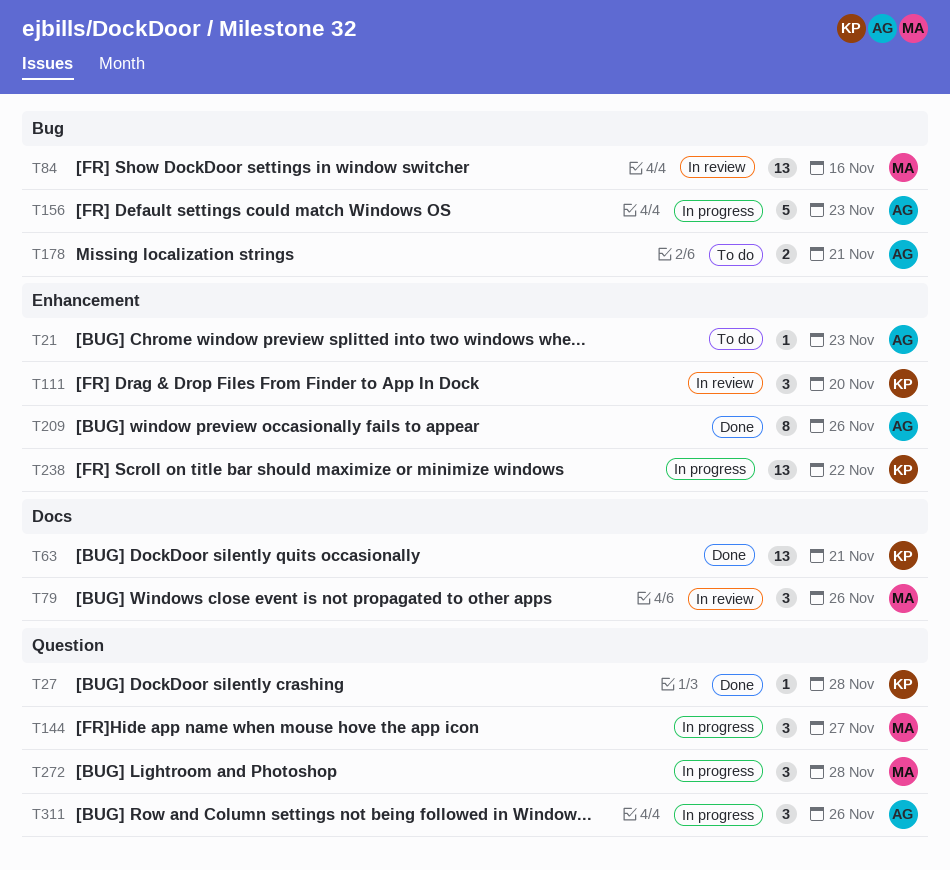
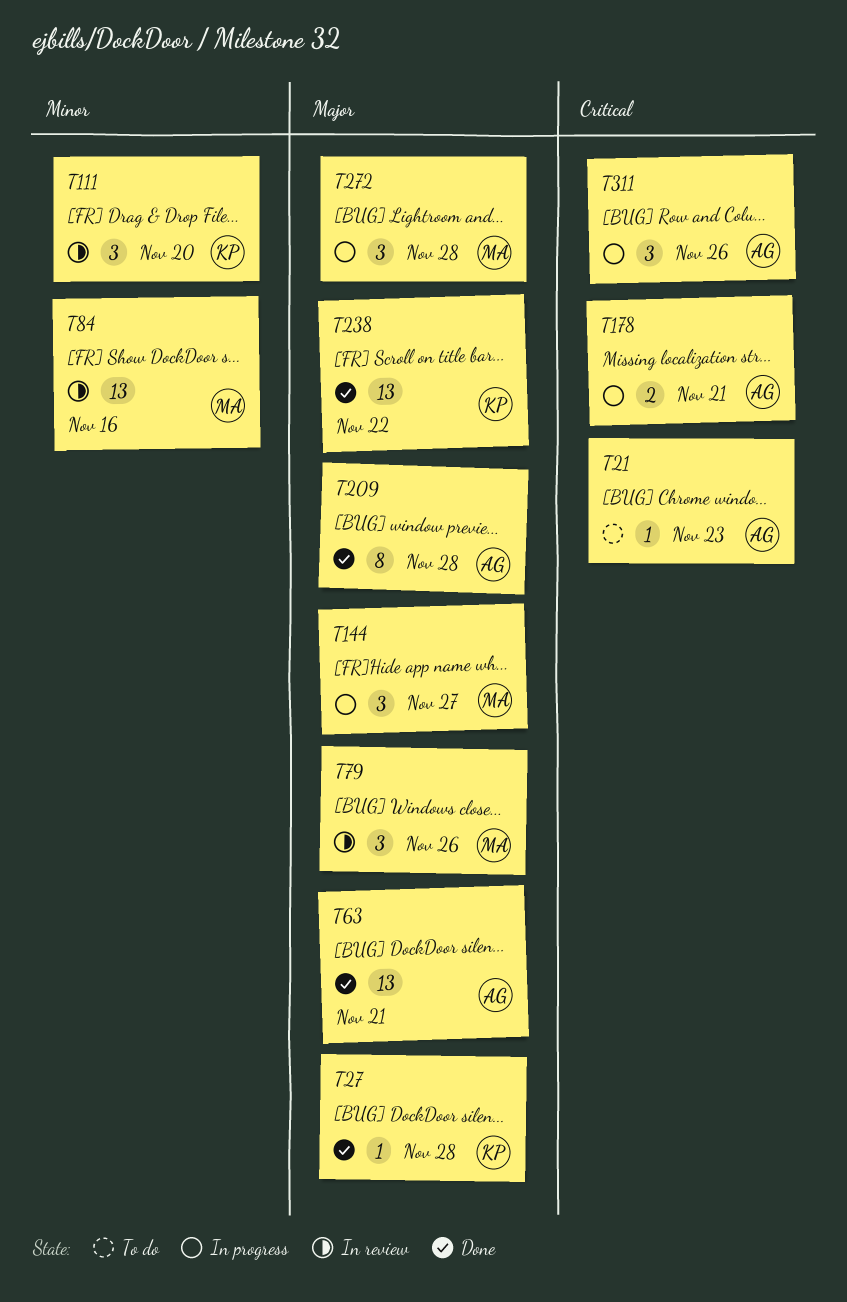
T63, owner: KP -> AG
T156: present -> none
T178, status: To do -> In progress
T209, due: Nov 26 -> Nov 28
T238, status: In progress -> Done

